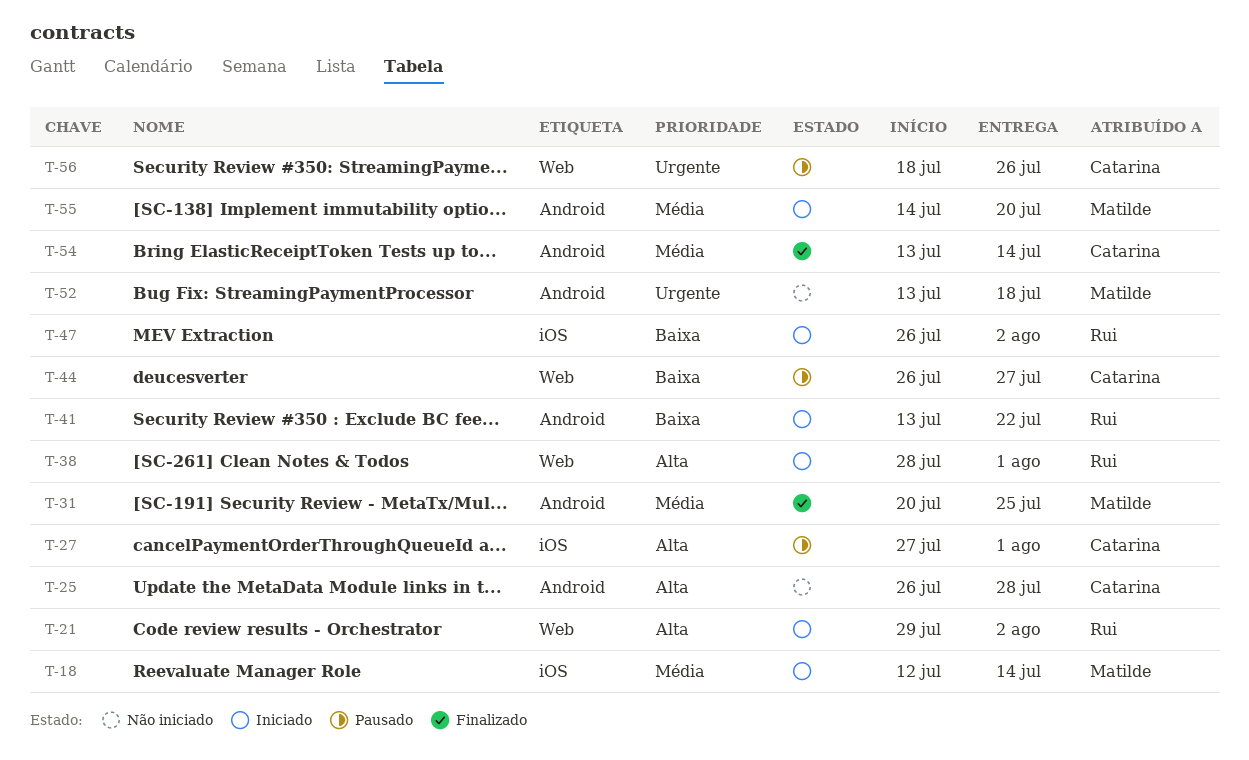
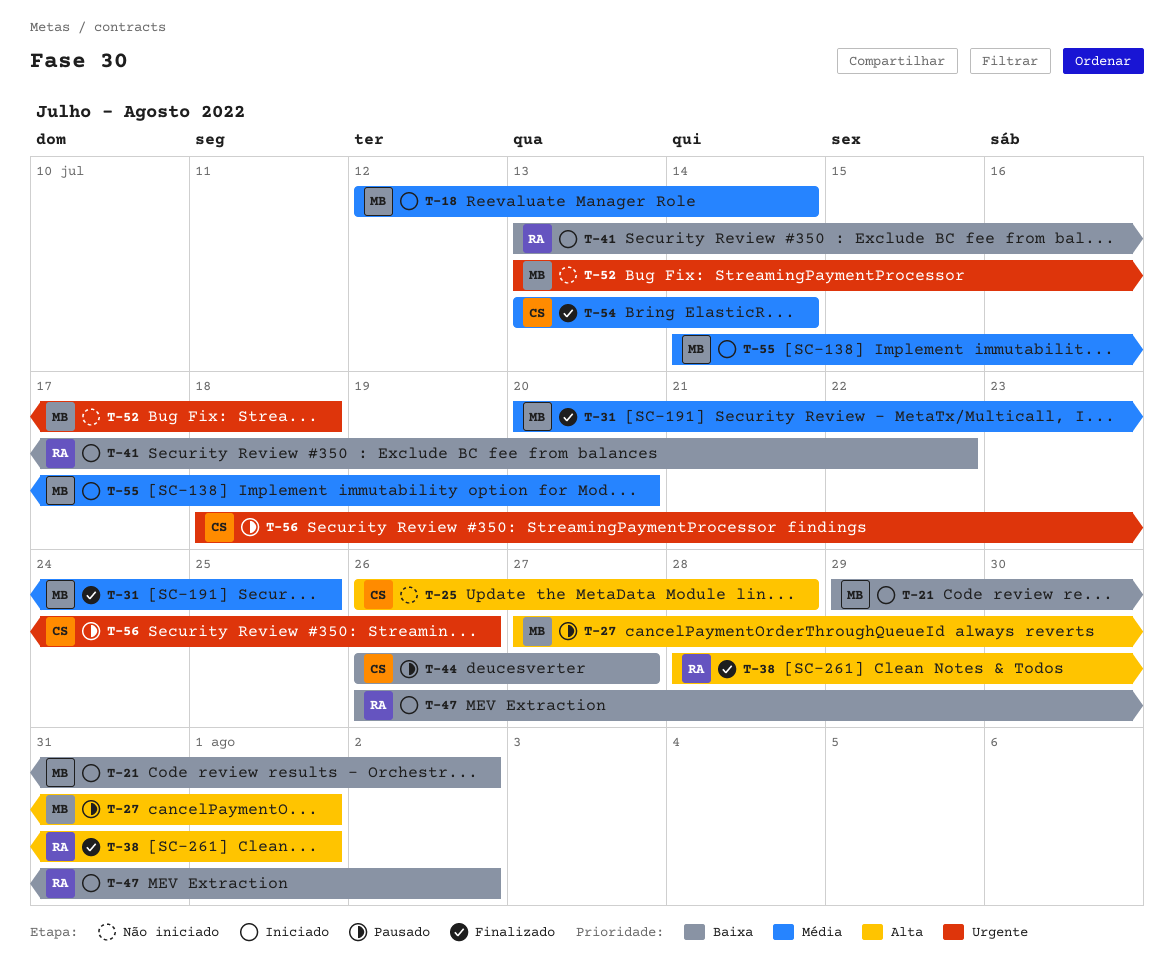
T-21, owner: Rui -> Matilde
T-21, priority: Alta -> Baixa
T-27, owner: Catarina -> Matilde
T-38, status: Iniciado -> Finalizado

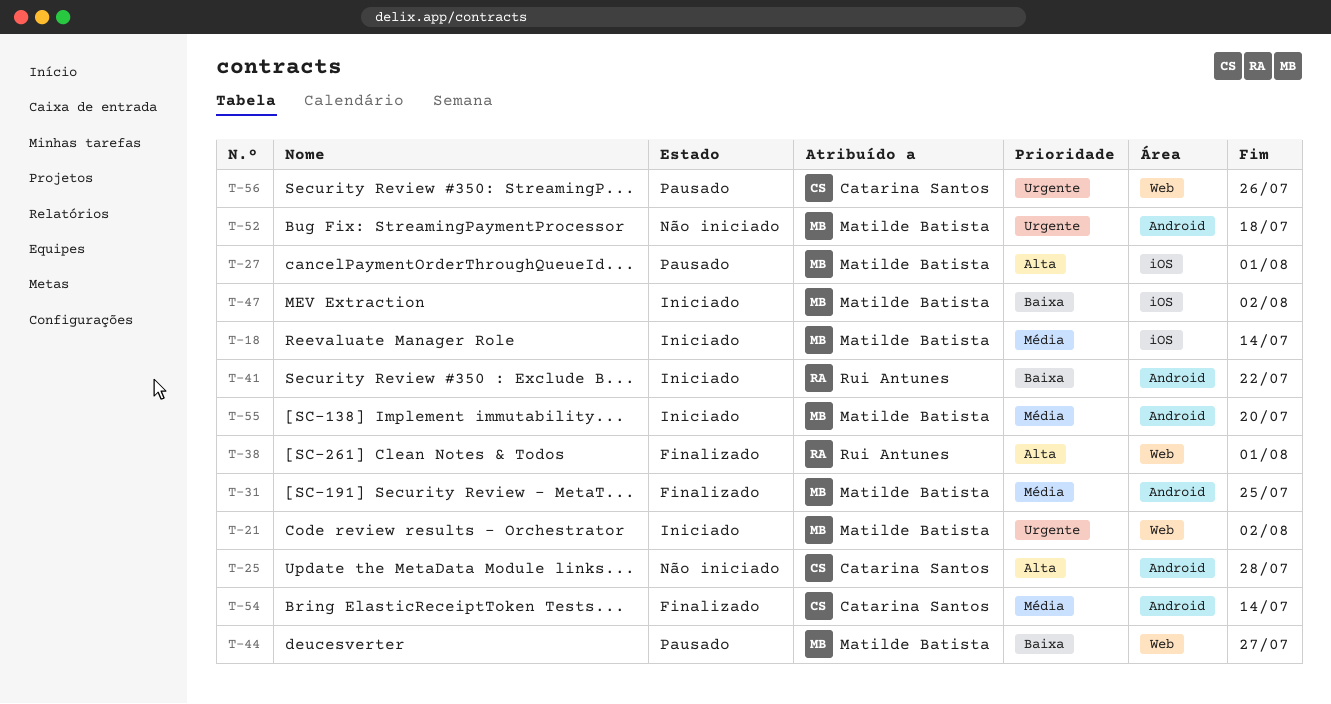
T-21, priority: Baixa -> Urgente
T-44, owner: Catarina Santos -> Matilde Batista
T-47, owner: Rui Antunes -> Matilde Batista

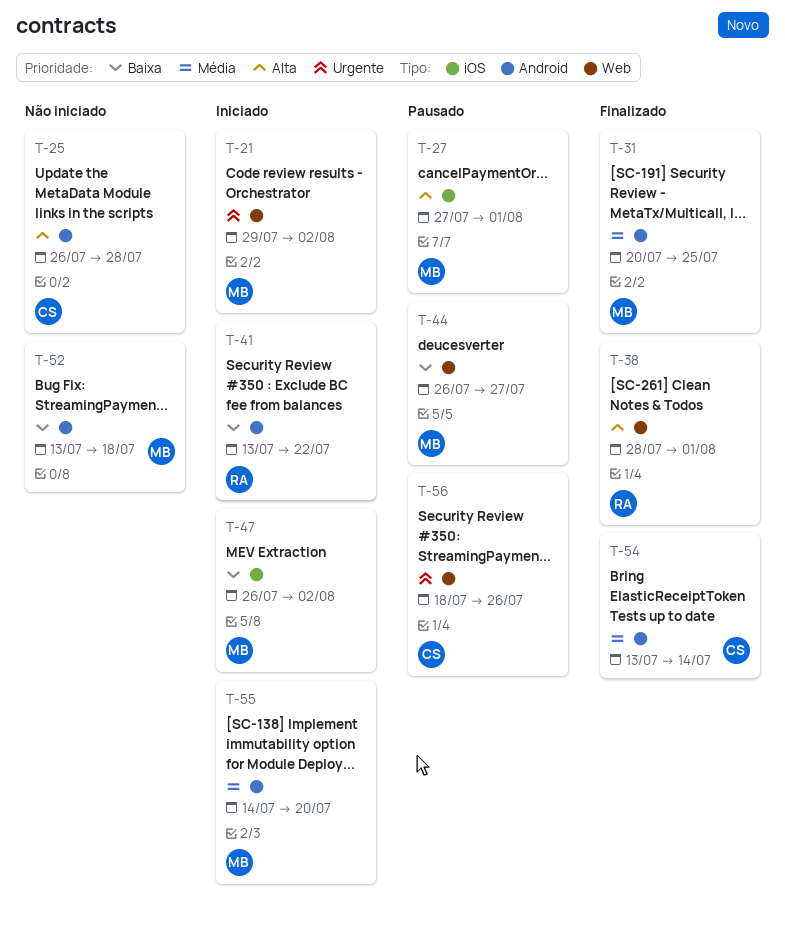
T-18: present -> none
T-52, priority: Urgente -> Baixa

